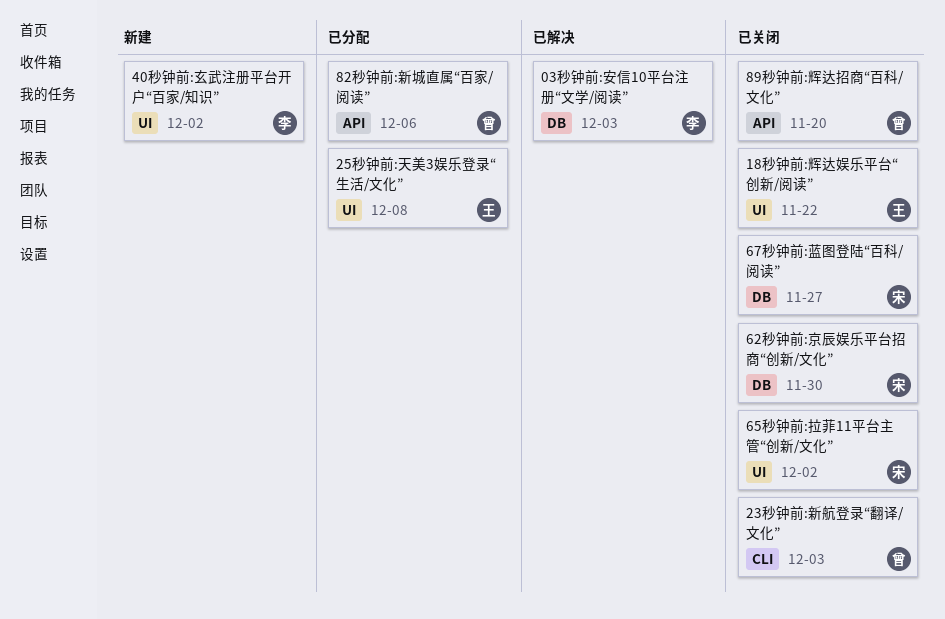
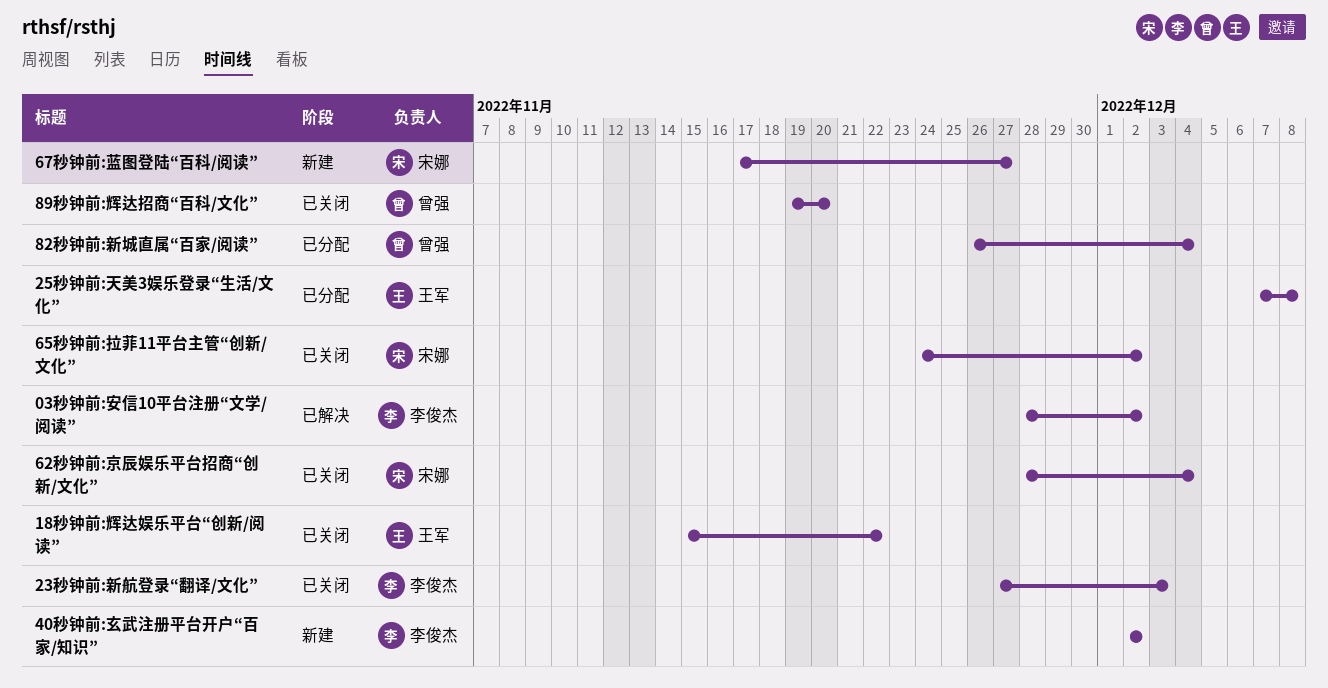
03秒钟前:安信10平台注册“文学/阅读”, due: Dec 3 -> Dec 2
23秒钟前:新航登录“翻译/文化”, owner: 曾强 -> 李俊杰
62秒钟前:京辰娱乐平台招商“创新/文化”, due: Nov 30 -> Dec 4
67秒钟前:蓝图登陆“百科/阅读”, status: 已关闭 -> 新建
82秒钟前:新城直属“百家/阅读”, due: Dec 6 -> Dec 4

